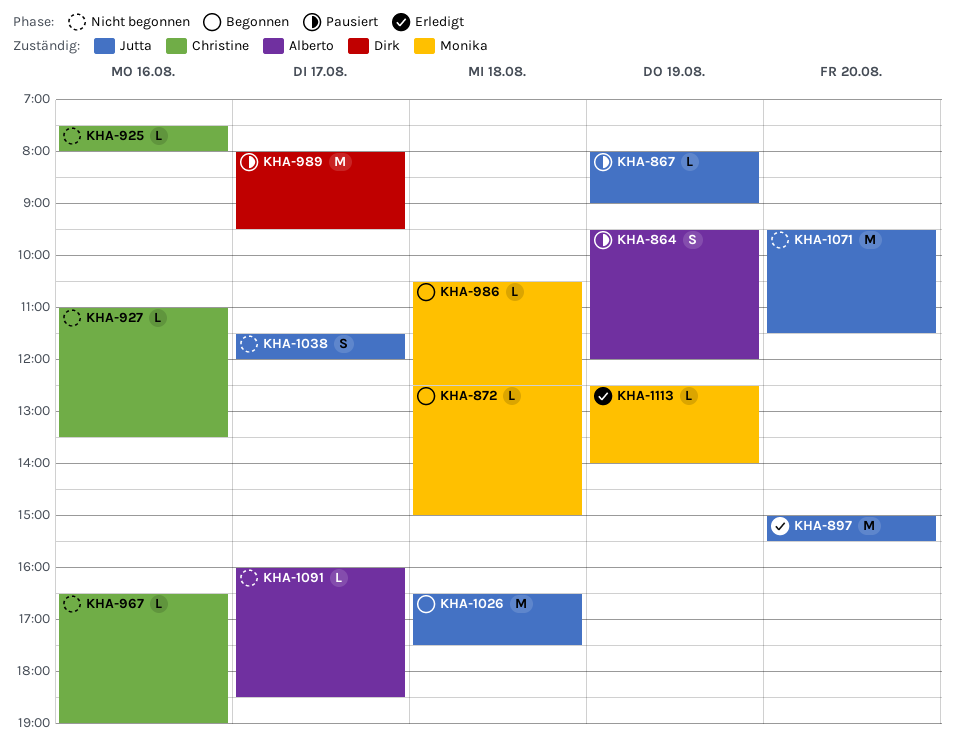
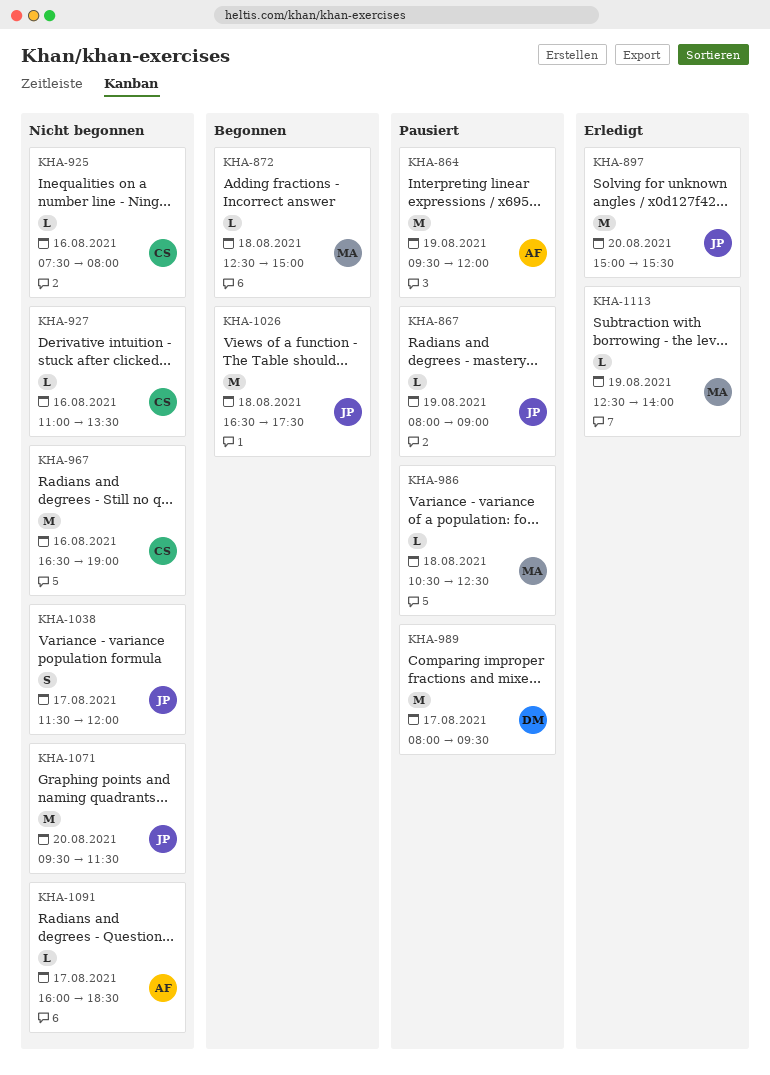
KHA-864, estimate: S -> M
KHA-967, estimate: L -> M
KHA-986, status: Begonnen -> Pausiert

